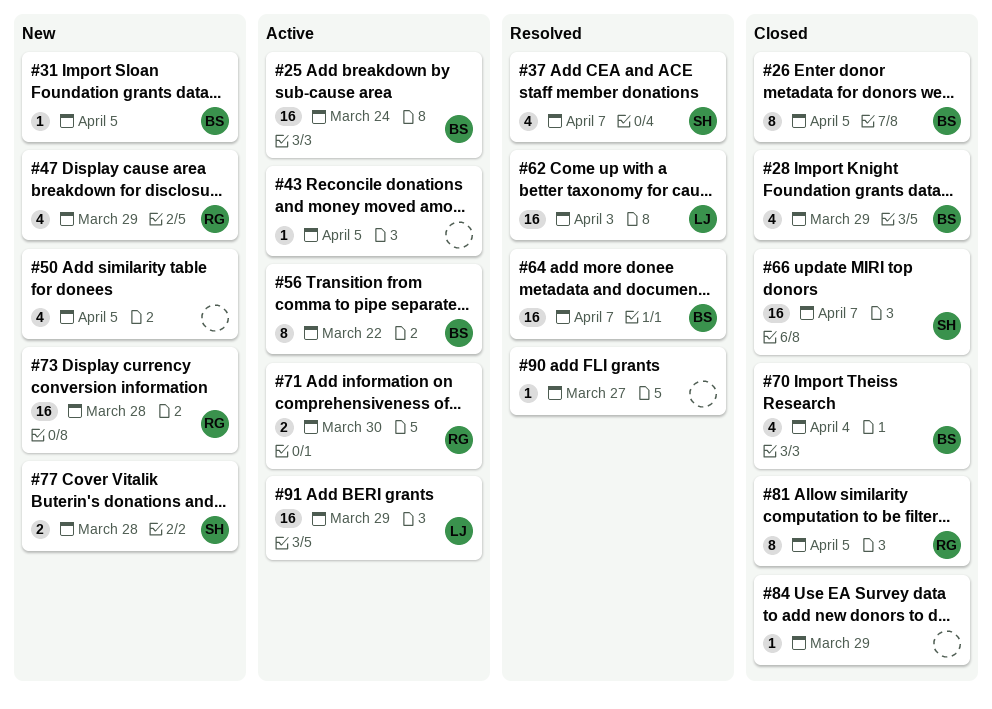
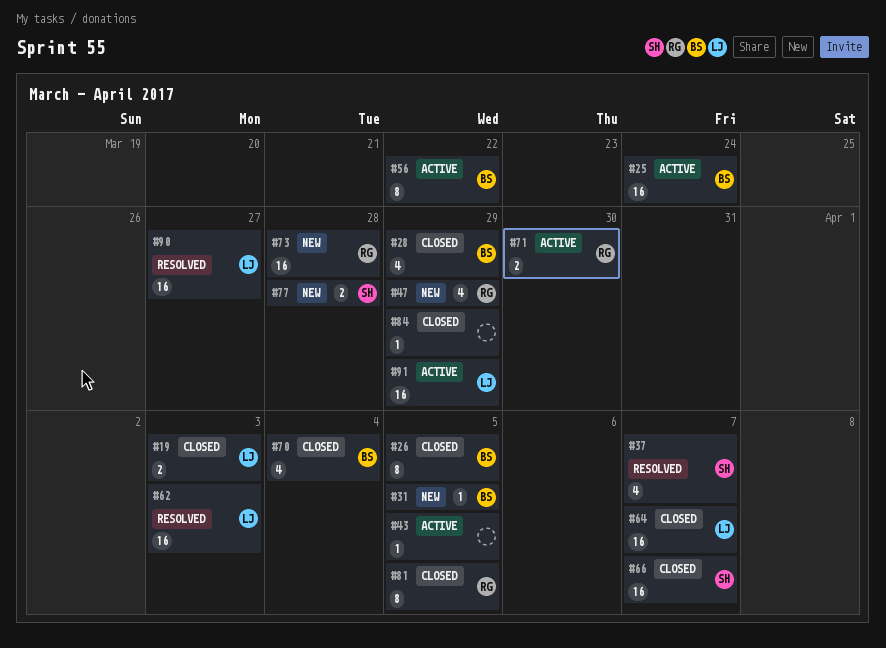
#19: none -> present
#50: present -> none
#64, status: Resolved -> Closed
#64, owner: BS -> LJ
#90, owner: none -> LJ
#90, estimate: 1 -> 16

